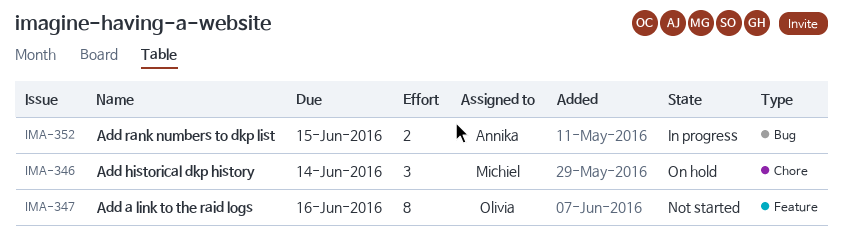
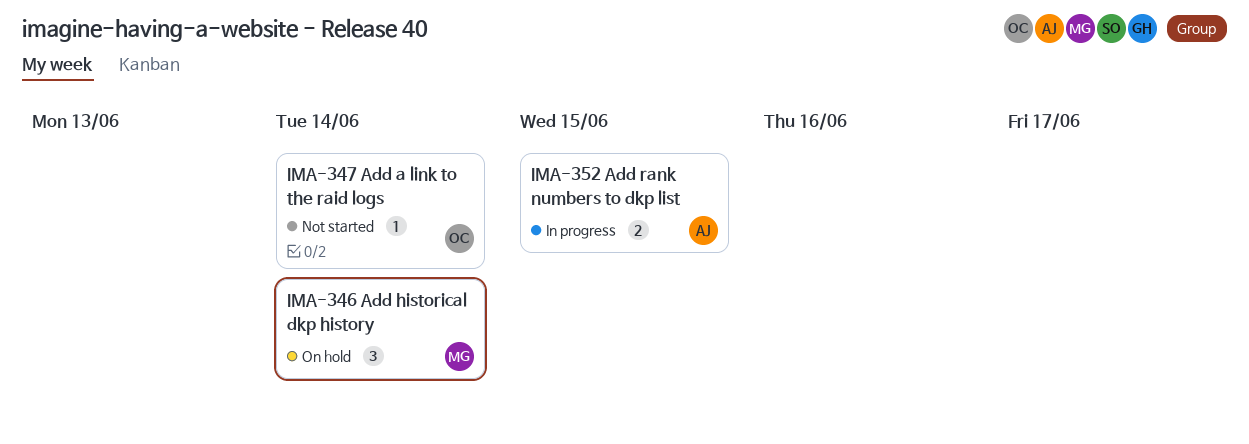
IMA-347, estimate: 8 -> 1
IMA-347, due: Jun 16 -> Jun 14

